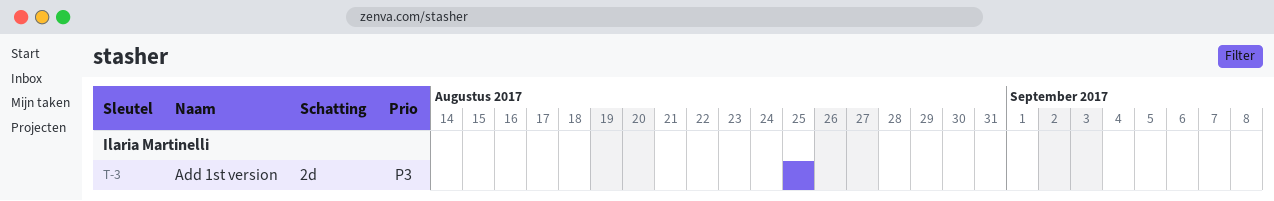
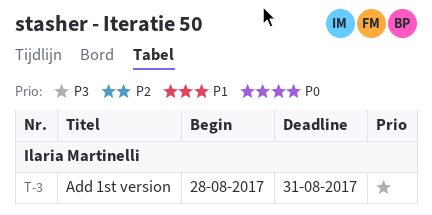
T-3, start: Aug 25 -> Aug 28
T-3, due: Aug 25 -> Aug 31

